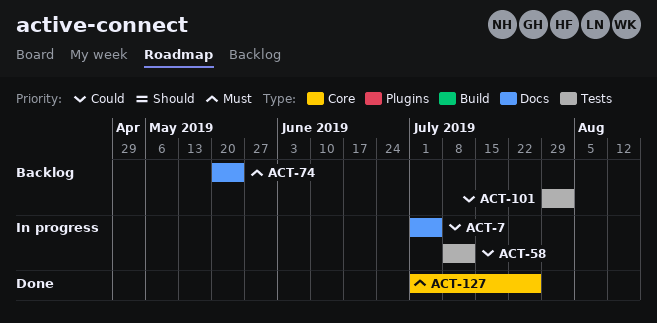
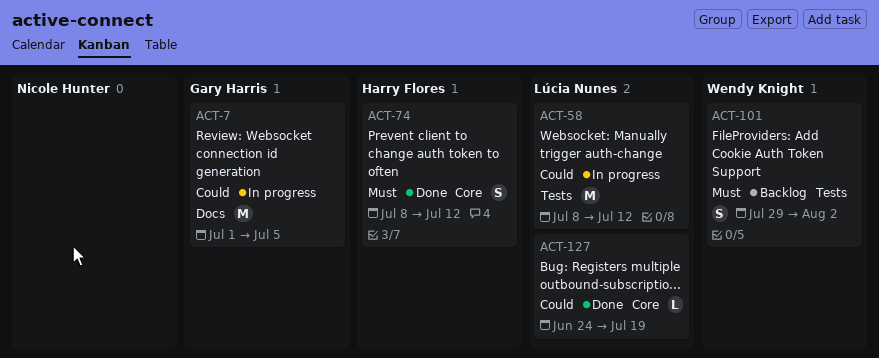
ACT-74, status: Backlog -> Done
ACT-74, label: Docs -> Core
ACT-74, start: May 20 -> Jul 8
ACT-74, due: May 24 -> Jul 12
ACT-101, priority: Could -> Must
ACT-127, priority: Must -> Could
ACT-127, start: Jul 1 -> Jun 24
ACT-127, due: Jul 26 -> Jul 19

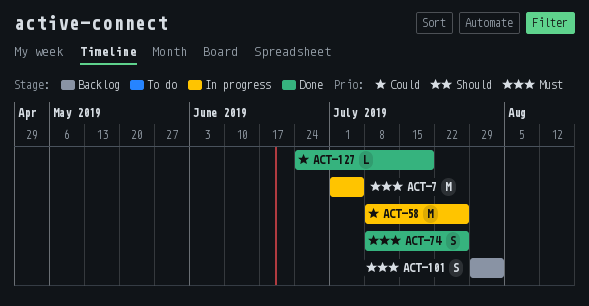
ACT-7, priority: Could -> Must
ACT-58, due: Jul 12 -> Jul 26
ACT-74, due: Jul 12 -> Jul 26

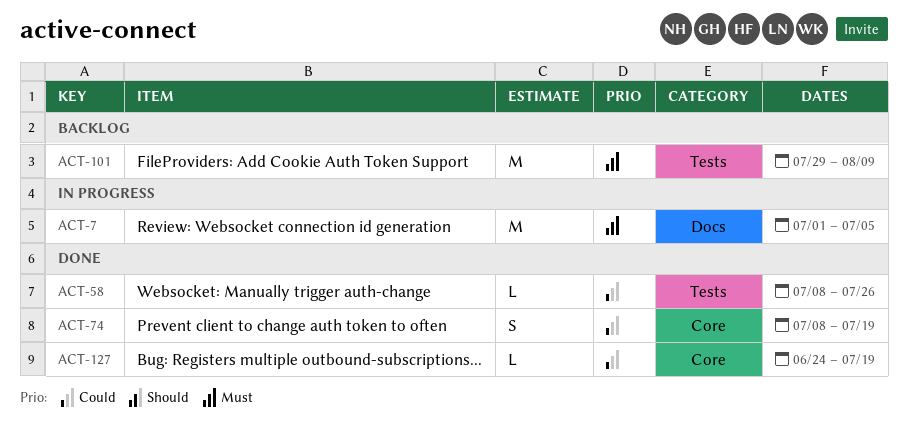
ACT-58, status: In progress -> Done
ACT-58, estimate: M -> L
ACT-74, priority: Must -> Could
ACT-74, due: Jul 26 -> Jul 19
ACT-101, estimate: S -> M
ACT-101, due: Aug 2 -> Aug 9

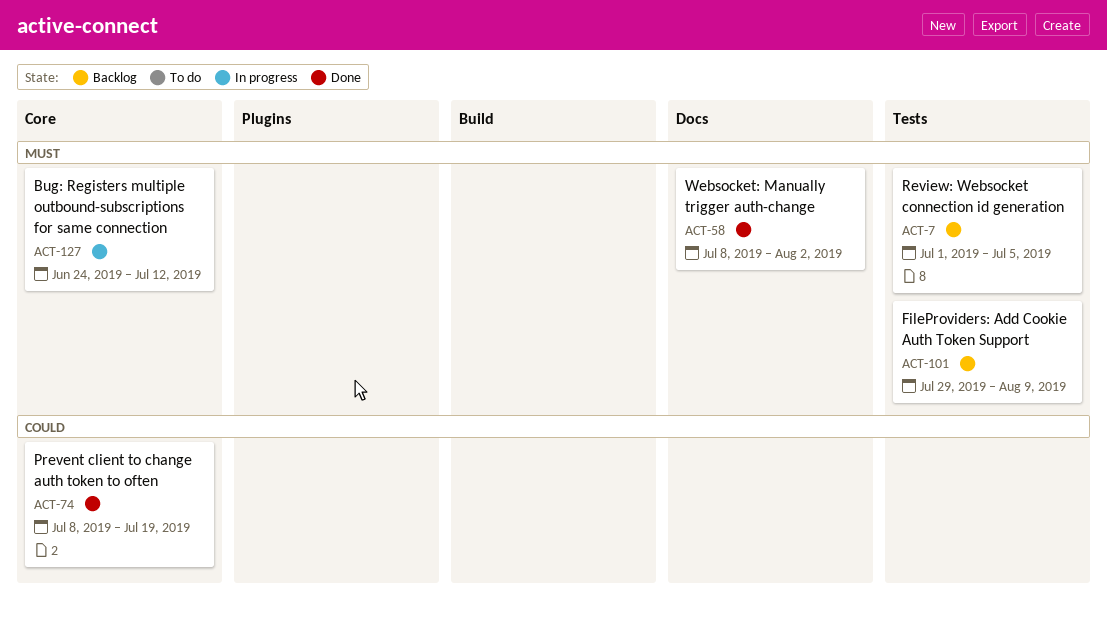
ACT-7, status: In progress -> Backlog
ACT-7, label: Docs -> Tests
ACT-58, priority: Could -> Must
ACT-58, label: Tests -> Docs
ACT-58, due: Jul 26 -> Aug 2
ACT-127, status: Done -> In progress
ACT-127, priority: Could -> Must
ACT-127, due: Jul 19 -> Jul 12

